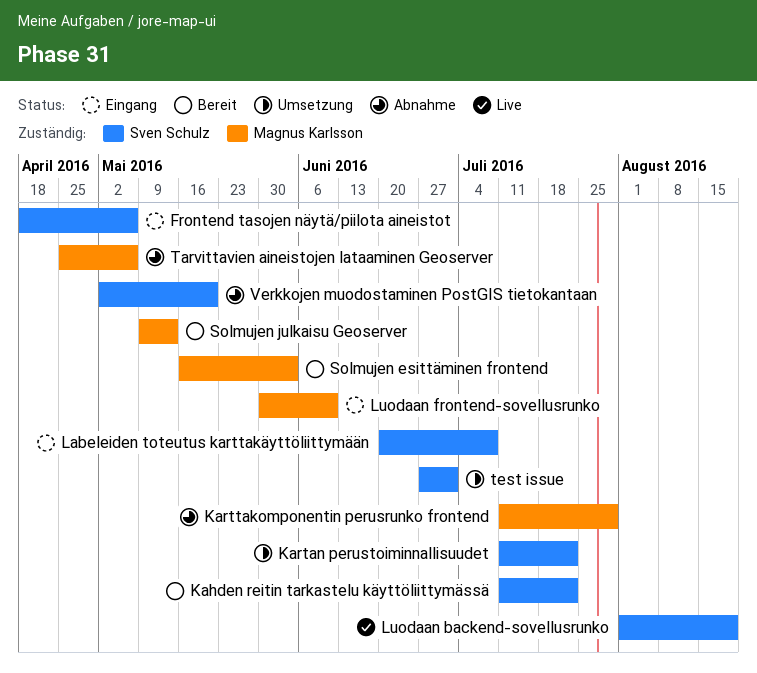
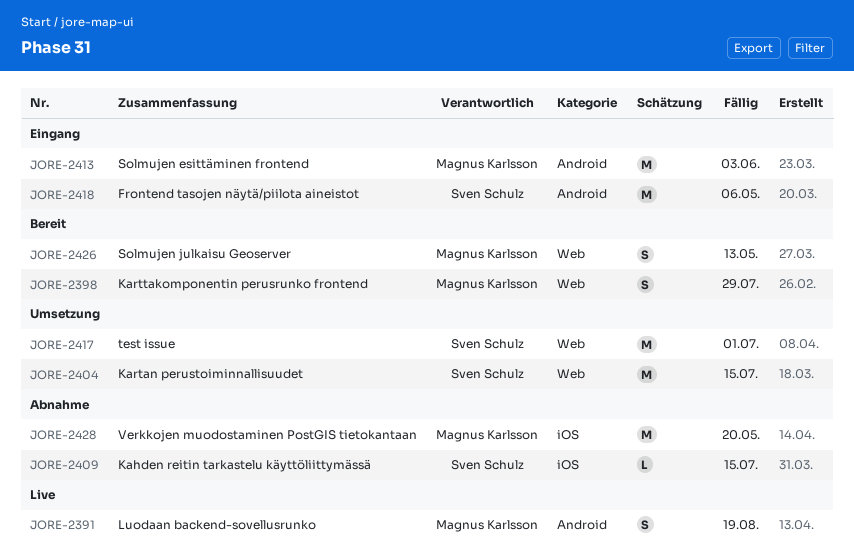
Kahden reitin tarkastelu käyttöliittymässä, status: Bereit -> Abnahme
Kahden reitin tarkastelu käyttöliittymässä, due: Jul 22 -> Jul 15
Kartan perustoiminnallisuudet, due: Jul 22 -> Jul 15
Karttakomponentin perusrunko frontend, status: Abnahme -> Bereit
Labeleiden toteutus karttakäyttöliittymään: present -> none
Luodaan backend-sovellusrunko, owner: Sven Schulz -> Magnus Karlsson
Luodaan frontend-sovellusrunko: present -> none
Solmujen esittäminen frontend, status: Bereit -> Eingang
Tarvittavien aineistojen lataaminen Geoserver: present -> none
Verkkojen muodostaminen PostGIS tietokantaan, owner: Sven Schulz -> Magnus Karlsson

